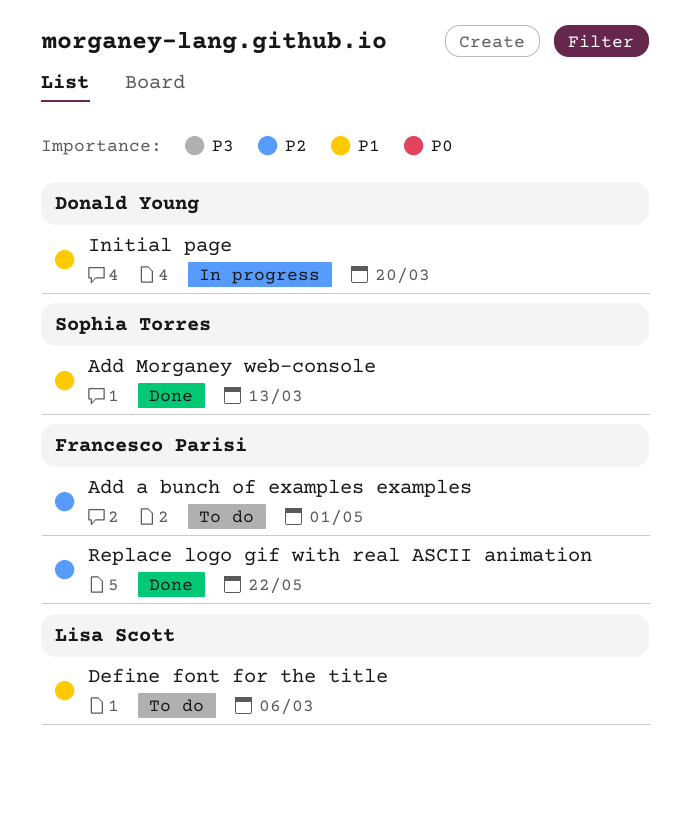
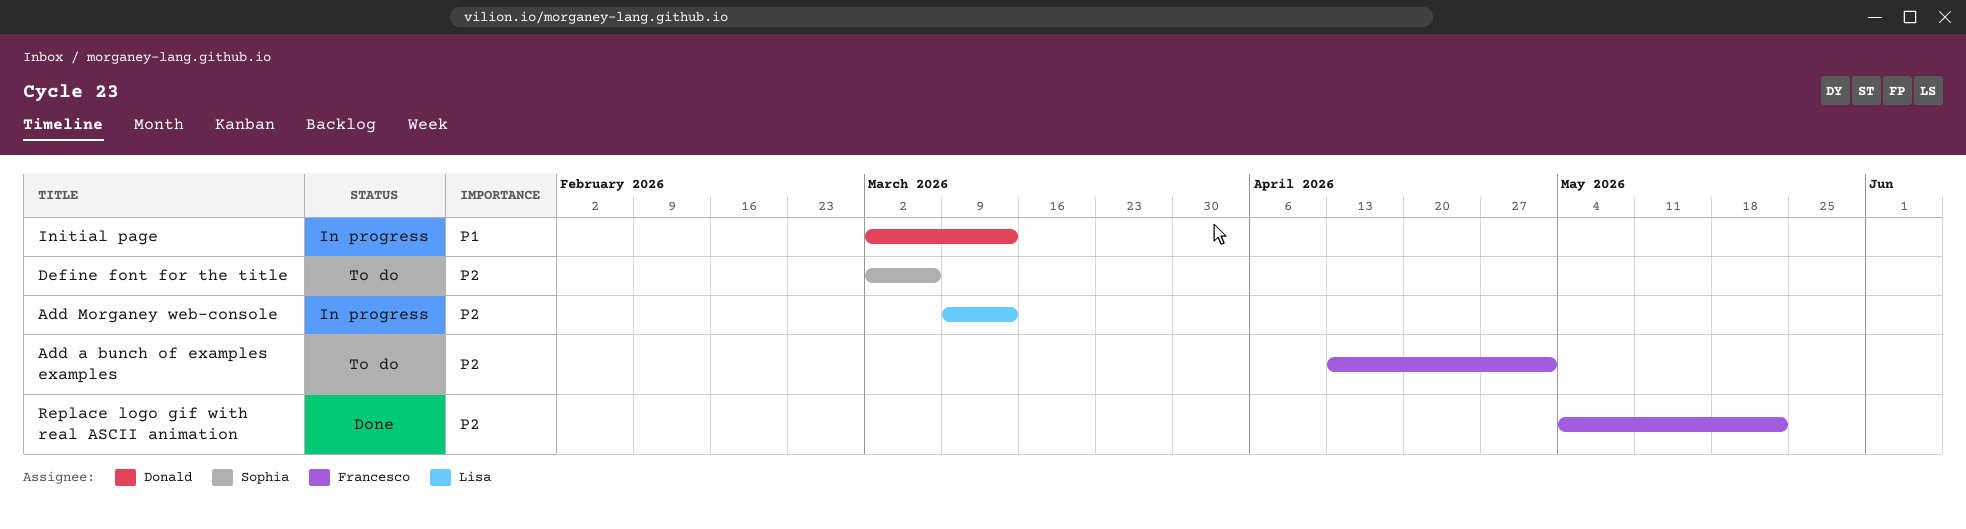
Add Morganey web-console, status: Done -> In progress
Add Morganey web-console, owner: Sophia Torres -> Lisa Scott
Add Morganey web-console, priority: P1 -> P2
Define font for the title, owner: Lisa Scott -> Sophia Torres
Define font for the title, priority: P1 -> P2
Initial page, due: Mar 20 -> Mar 13

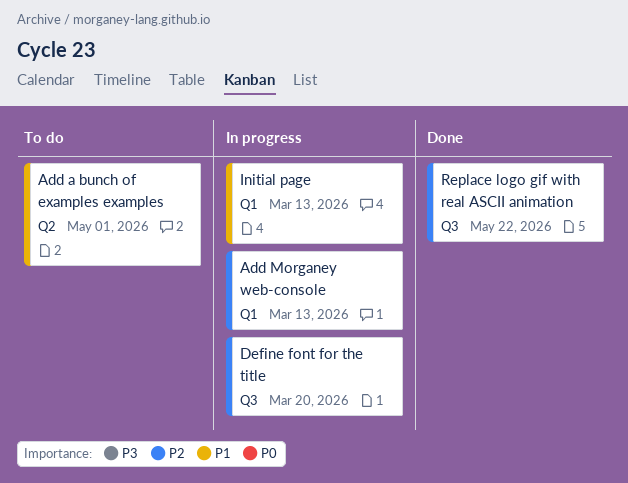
Add a bunch of examples examples, priority: P2 -> P1
Define font for the title, status: To do -> In progress
Define font for the title, due: Mar 6 -> Mar 20

